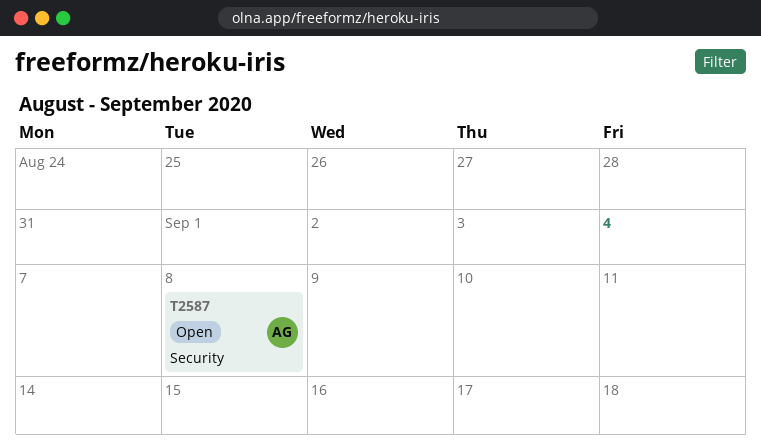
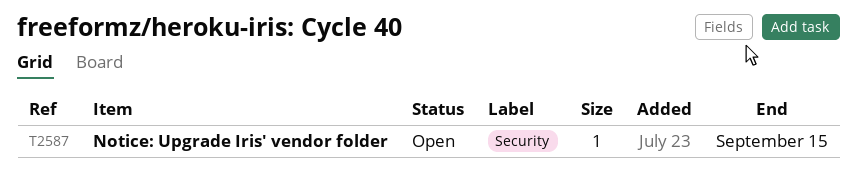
T2587, due: Sep 8 -> Sep 15

